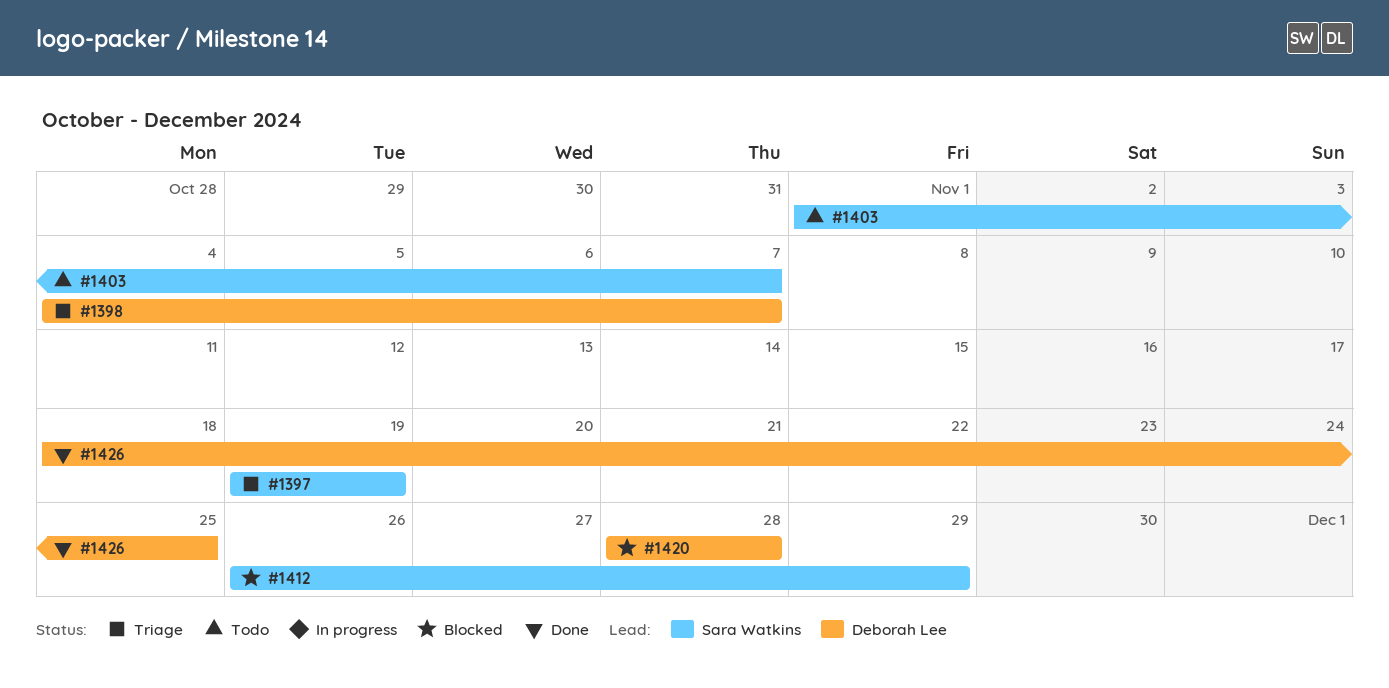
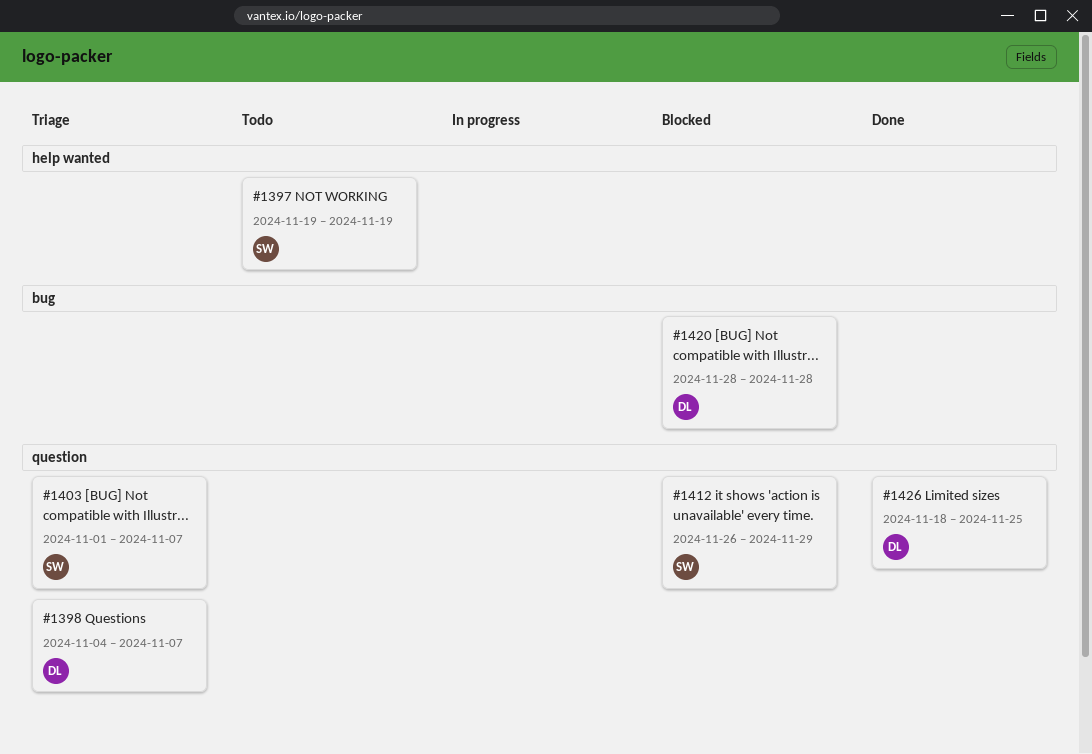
#1397, status: Triage -> Todo
#1403, status: Todo -> Triage

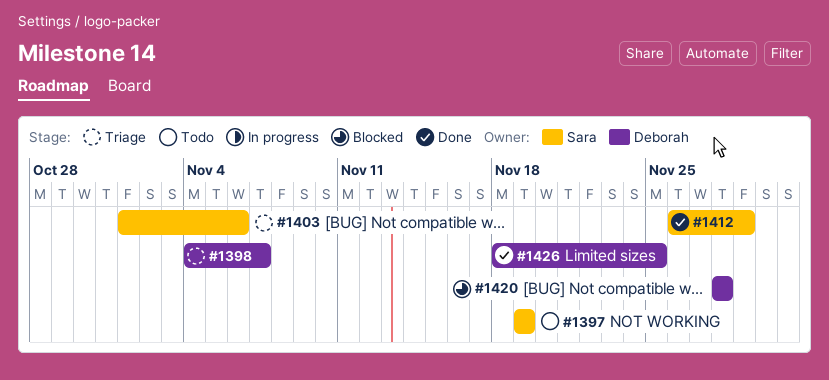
#1403, due: Nov 7 -> Nov 6
#1412, status: Blocked -> Done

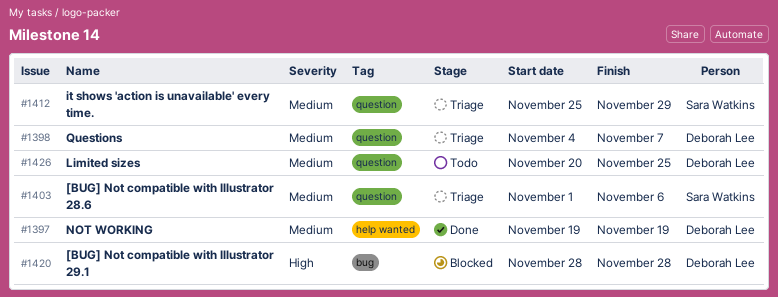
#1397, status: Todo -> Done
#1397, owner: Sara Watkins -> Deborah Lee
#1412, status: Done -> Triage
#1412, start: Nov 26 -> Nov 25
#1426, status: Done -> Todo
#1426, start: Nov 18 -> Nov 20

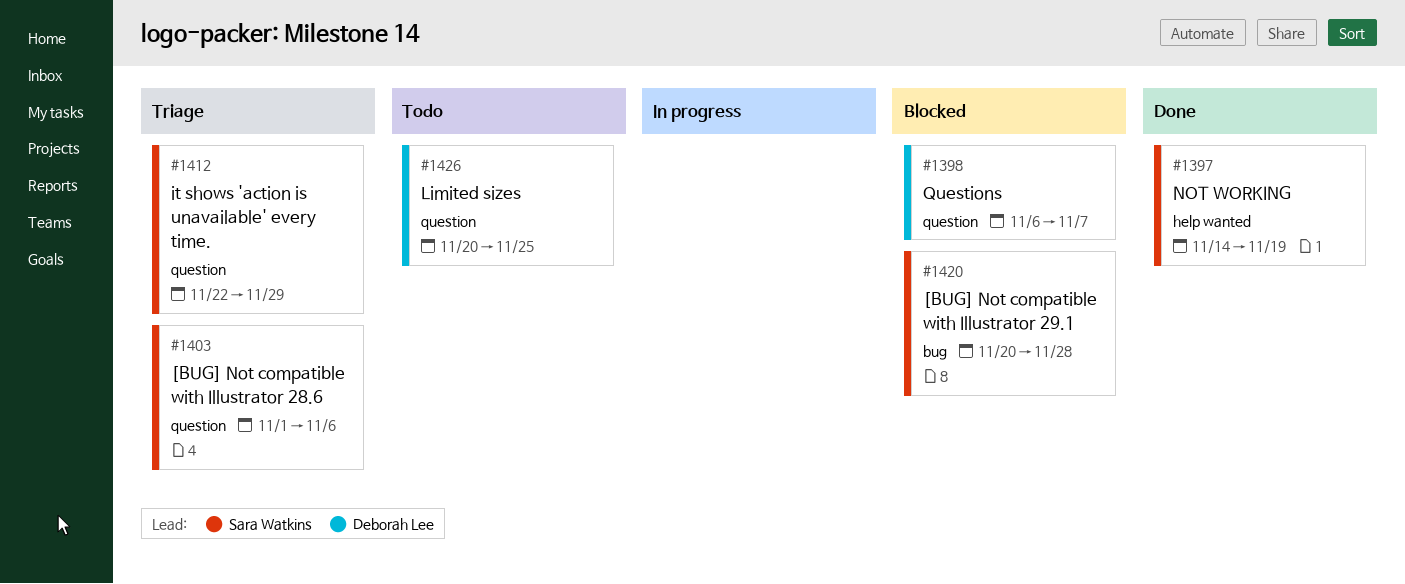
#1397, owner: Deborah Lee -> Sara Watkins
#1397, start: Nov 19 -> Nov 14
#1398, status: Triage -> Blocked
#1398, start: Nov 4 -> Nov 6
#1412, start: Nov 25 -> Nov 22
#1420, owner: Deborah Lee -> Sara Watkins
#1420, start: Nov 28 -> Nov 20

